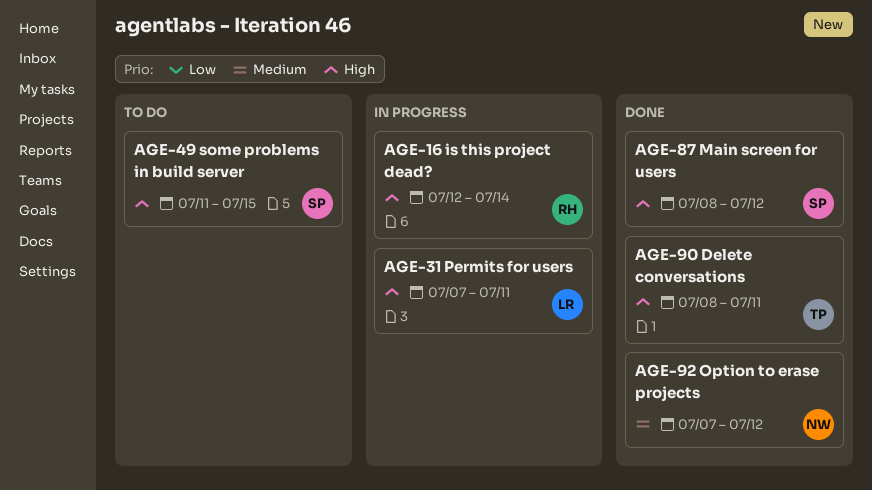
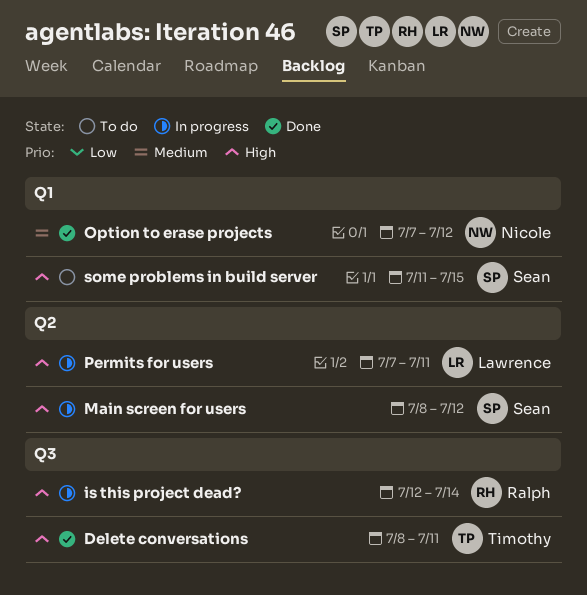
Main screen for users, status: Done -> In progress

